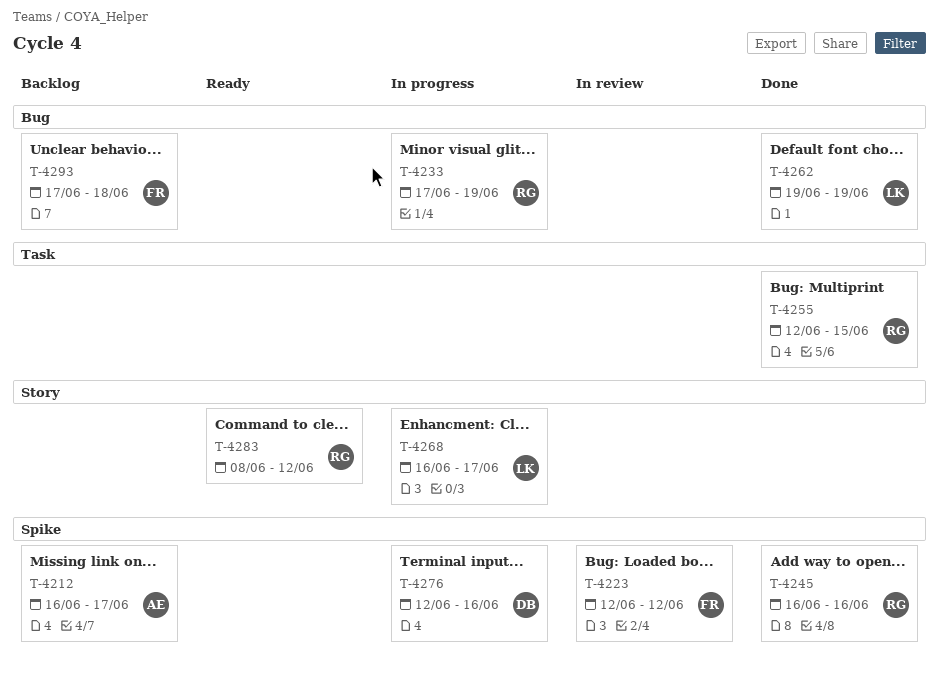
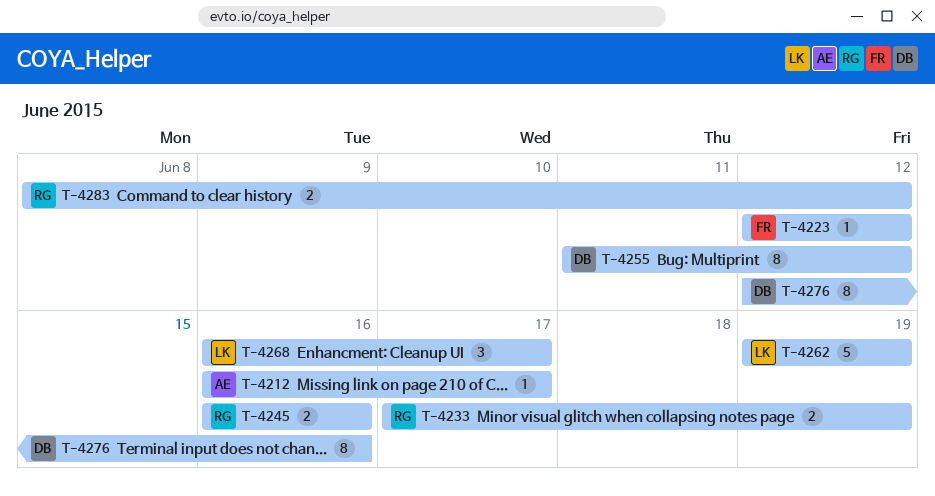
T-4255, owner: RG -> DB
T-4255, start: Jun 12 -> Jun 11
T-4255, due: Jun 15 -> Jun 12
T-4293: present -> none

